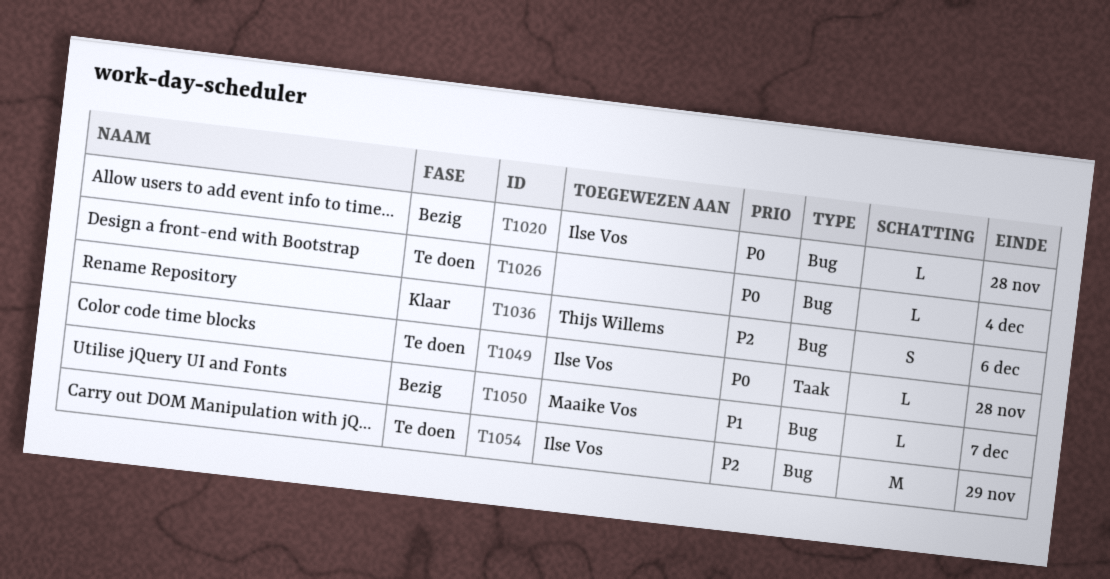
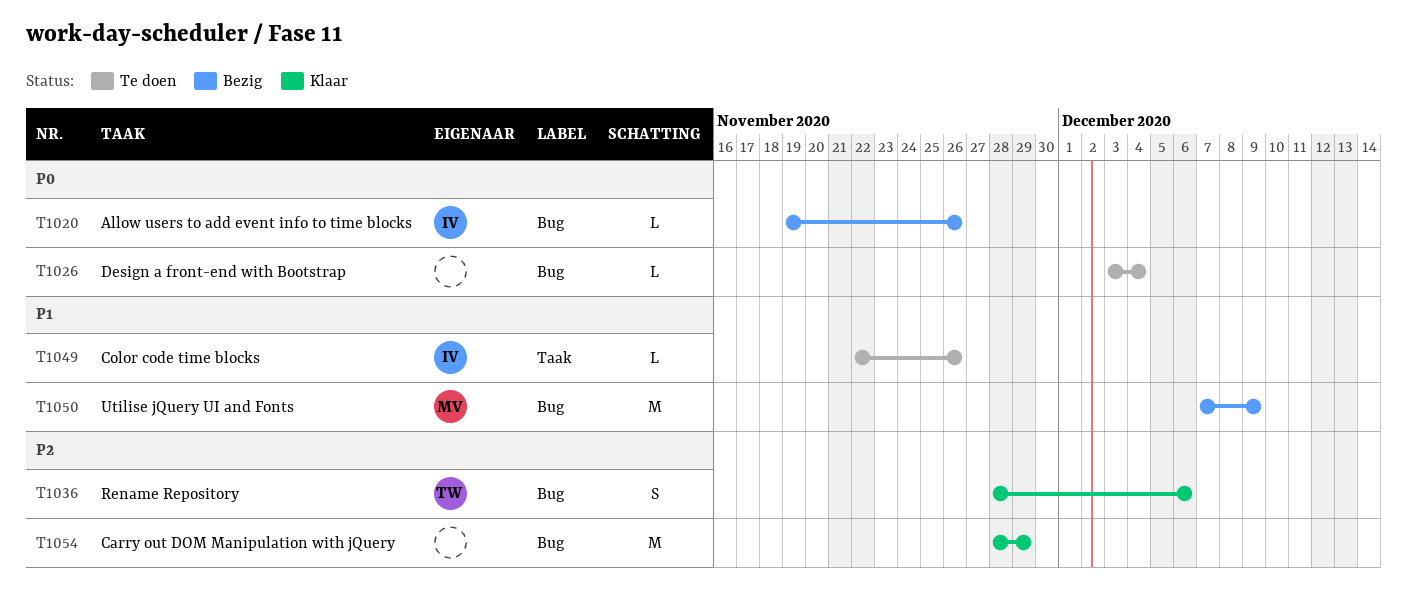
T1020, due: Nov 28 -> Nov 26
T1049, priority: P0 -> P1
T1049, due: Nov 28 -> Nov 26
T1050, estimate: L -> M
T1050, due: Dec 7 -> Dec 9
T1054, status: Te doen -> Klaar
T1054, owner: Ilse Vos -> none

